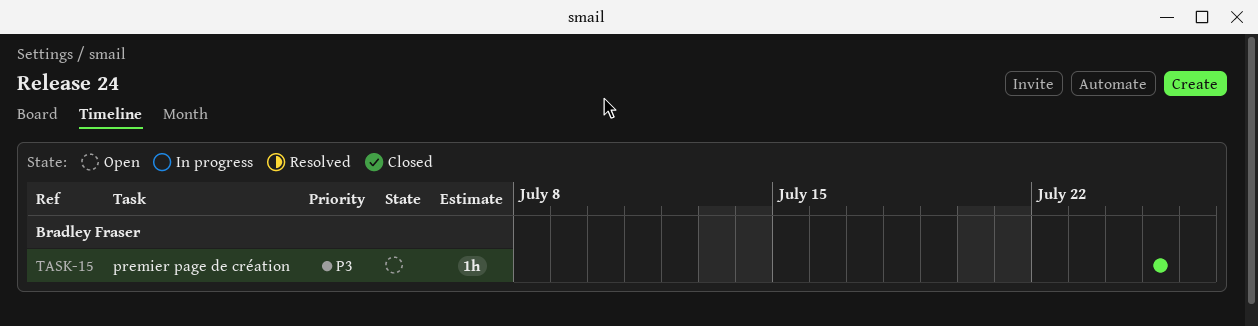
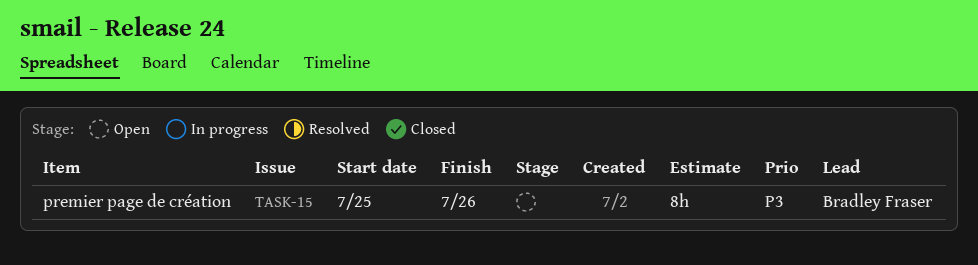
TASK-15, estimate: 1h -> 8h
TASK-15, due: Jul 25 -> Jul 26

